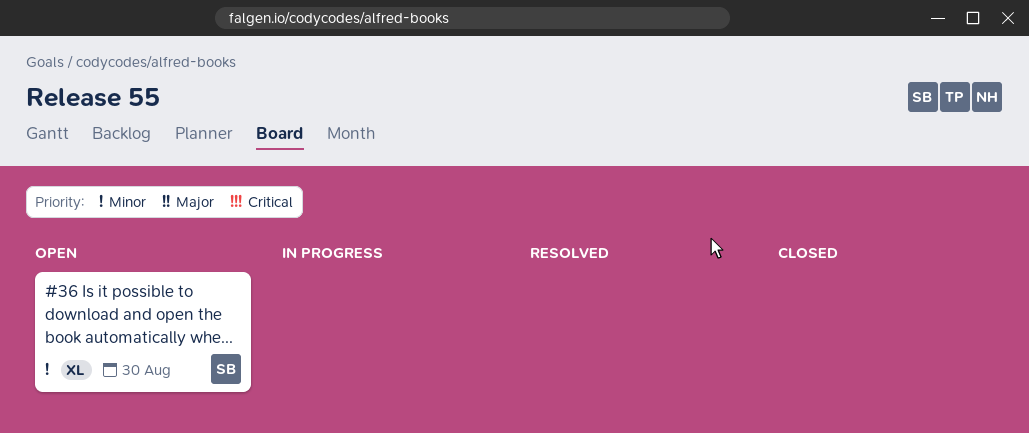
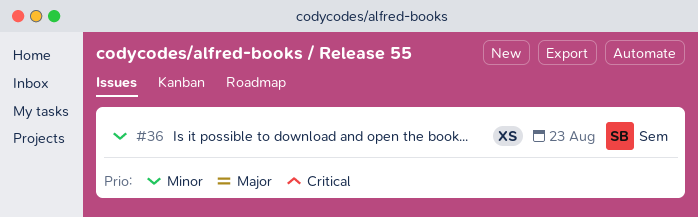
#36, estimate: XL -> XS
#36, due: Aug 30 -> Aug 23

